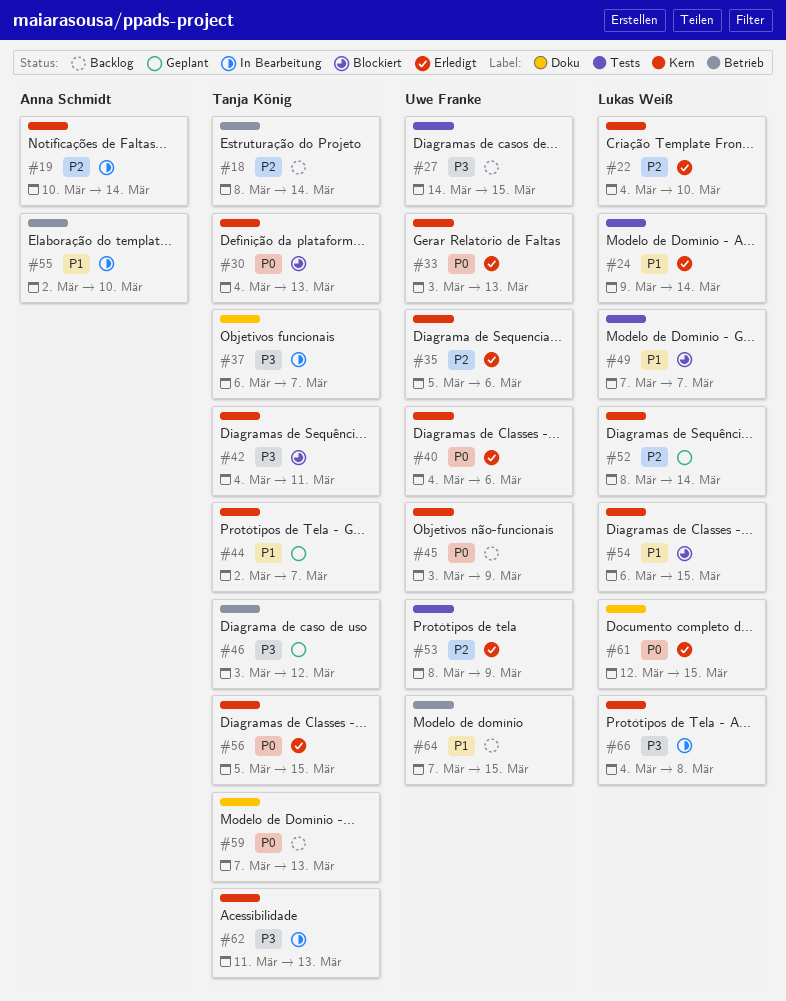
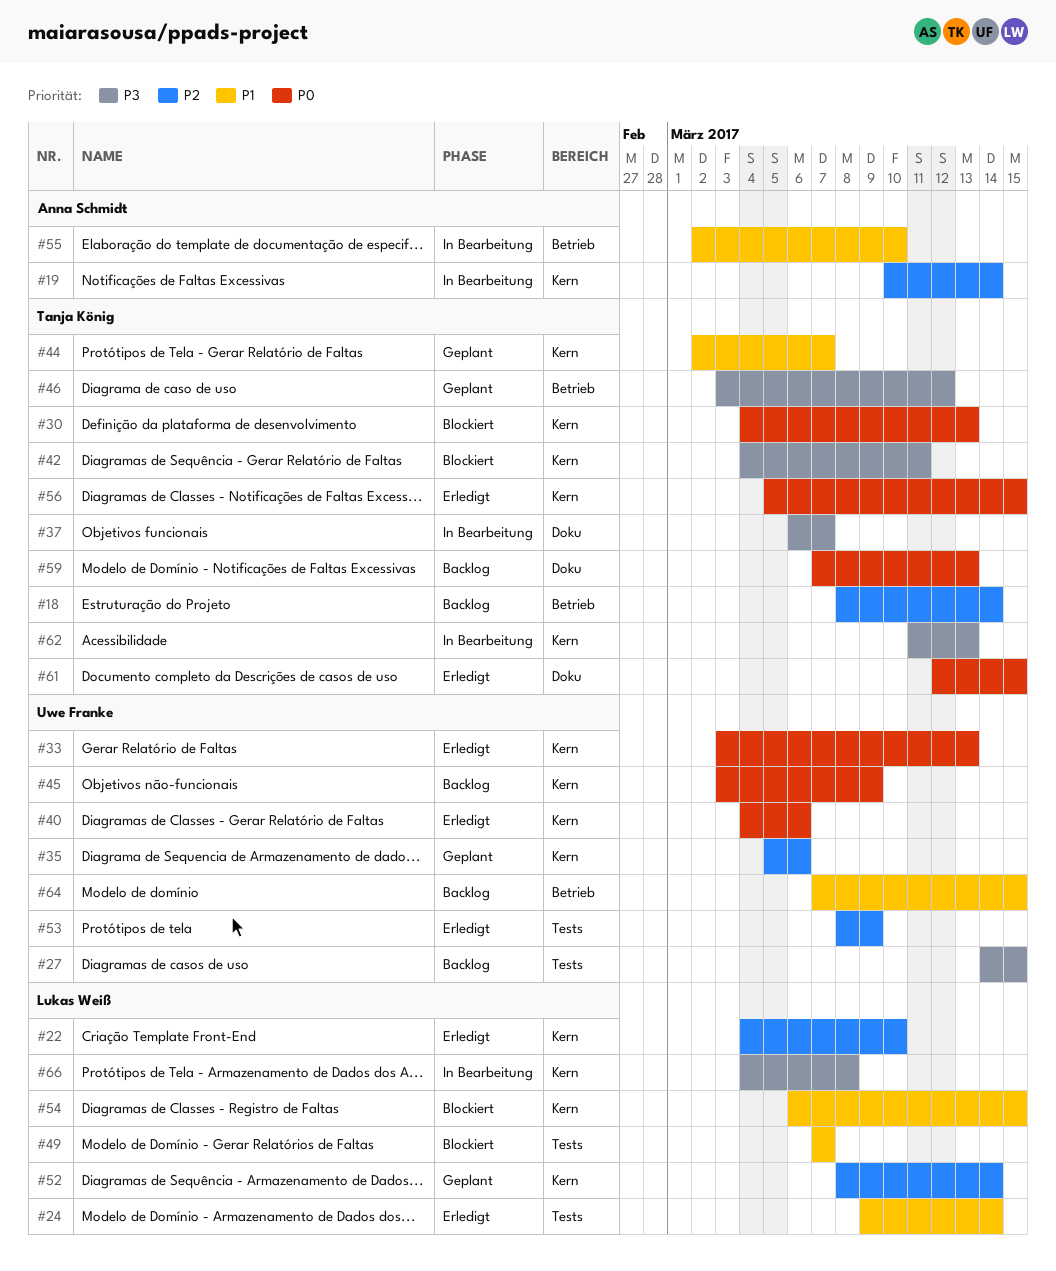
#35, status: Erledigt -> Geplant
#61, owner: Lukas Weiß -> Tanja König

